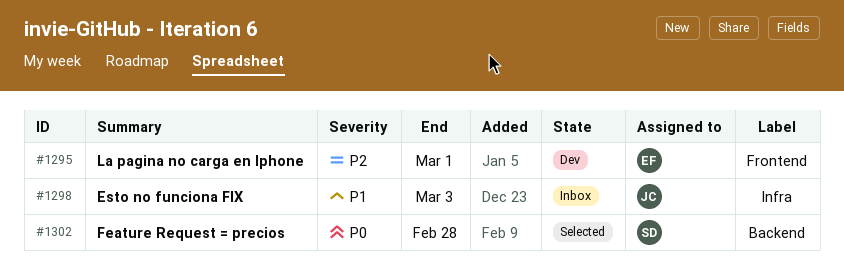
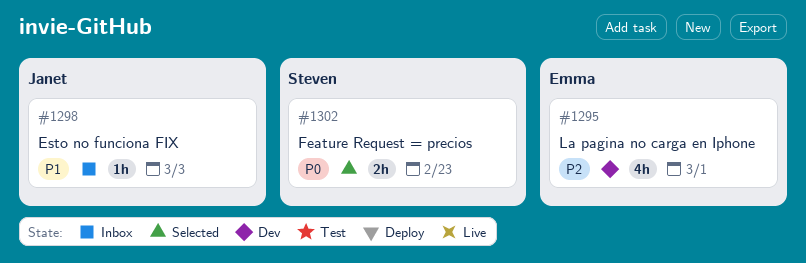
#1302, due: Feb 28 -> Feb 23

